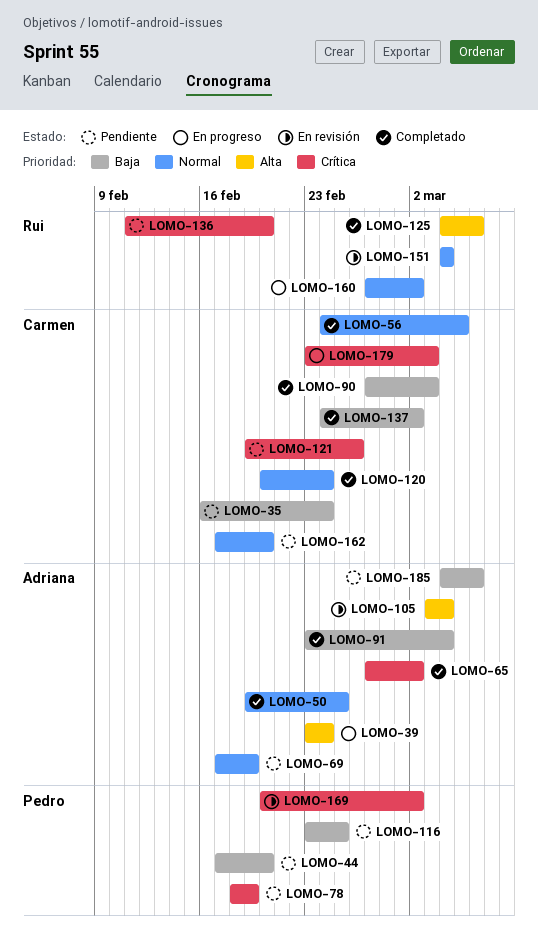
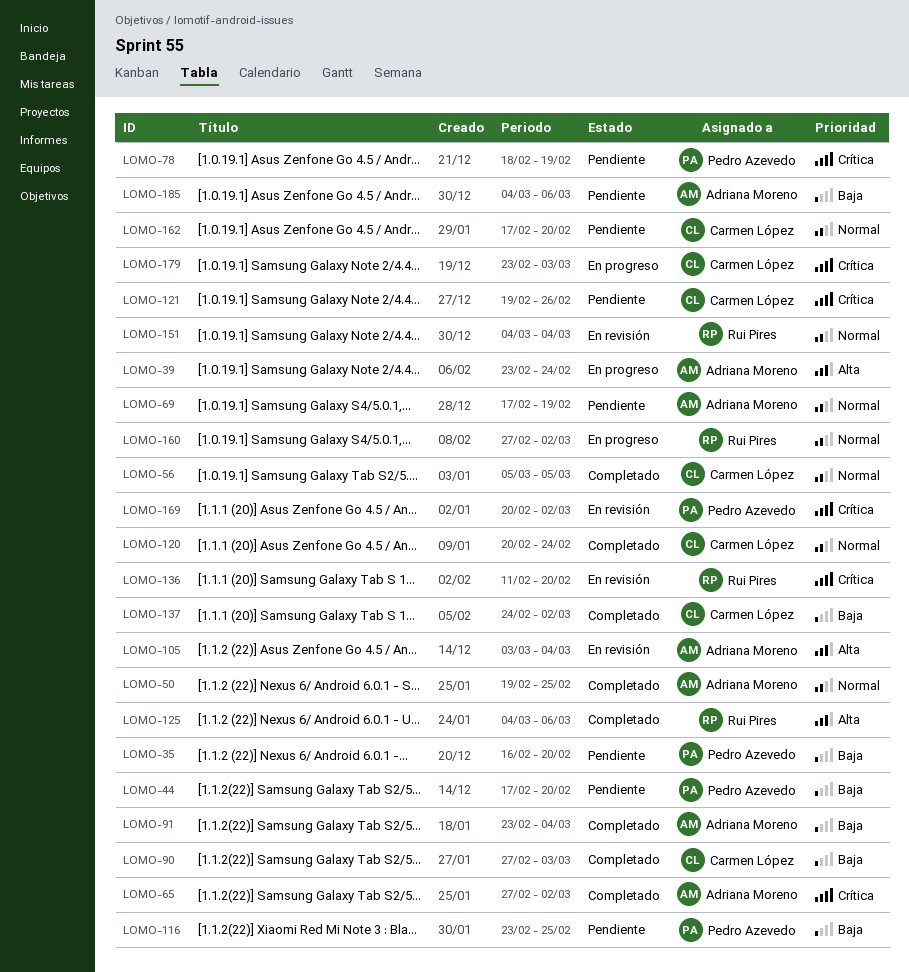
LOMO-35, owner: Carmen López -> Pedro Azevedo
LOMO-35, due: Feb 24 -> Feb 20
LOMO-56, start: Feb 24 -> Mar 5
LOMO-136, status: Pendiente -> En revisión

